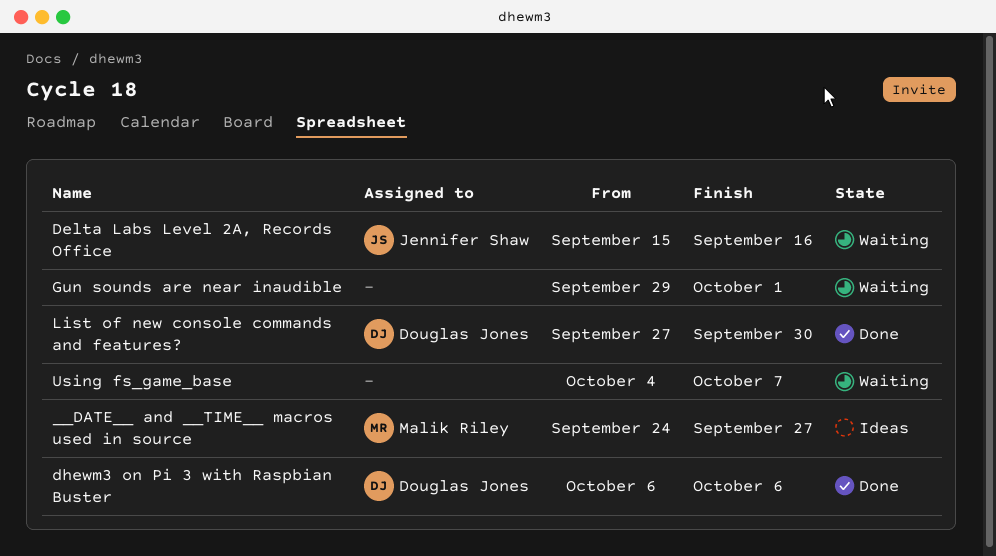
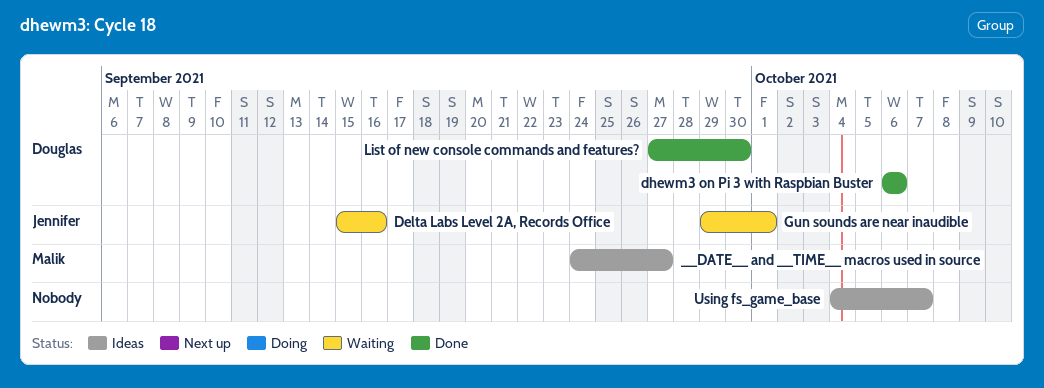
Gun sounds are near inaudible, owner: none -> Jennifer Shaw
Using fs_game_base, status: Waiting -> Ideas

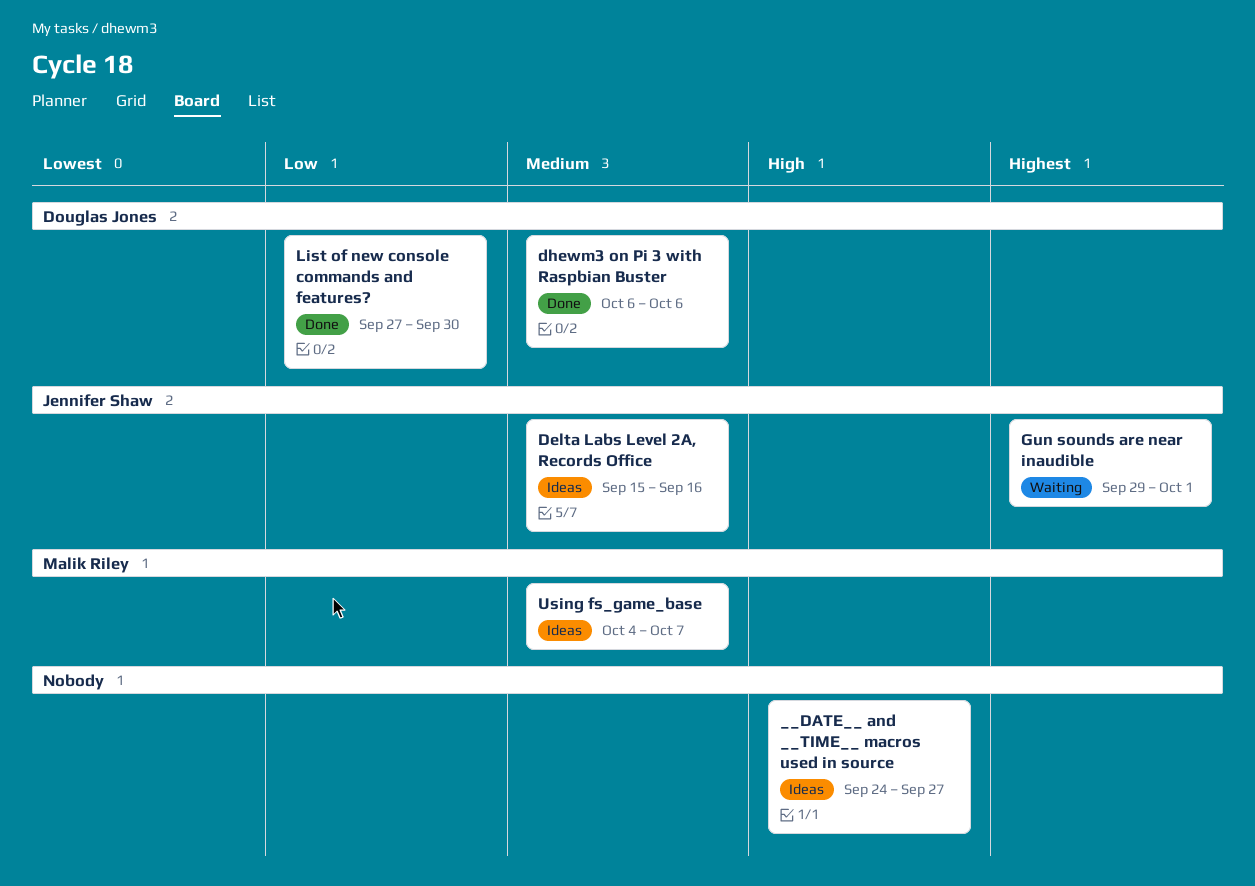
__DATE__ and __TIME__ macros used in source, owner: Malik Riley -> none
Delta Labs Level 2A, Records Office, status: Waiting -> Ideas
Using fs_game_base, owner: none -> Malik Riley

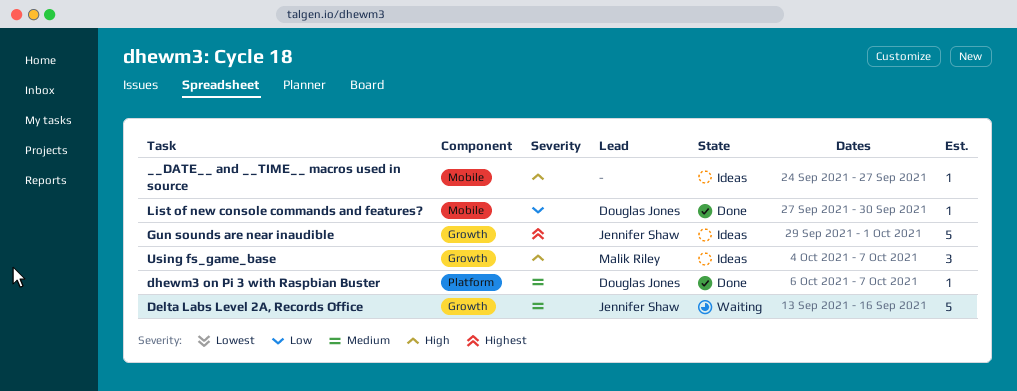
Delta Labs Level 2A, Records Office, status: Ideas -> Waiting
Delta Labs Level 2A, Records Office, start: Sep 15 -> Sep 13
dhewm3 on Pi 3 with Raspbian Buster, due: Oct 6 -> Oct 7
Gun sounds are near inaudible, status: Waiting -> Ideas
Using fs_game_base, priority: Medium -> High

